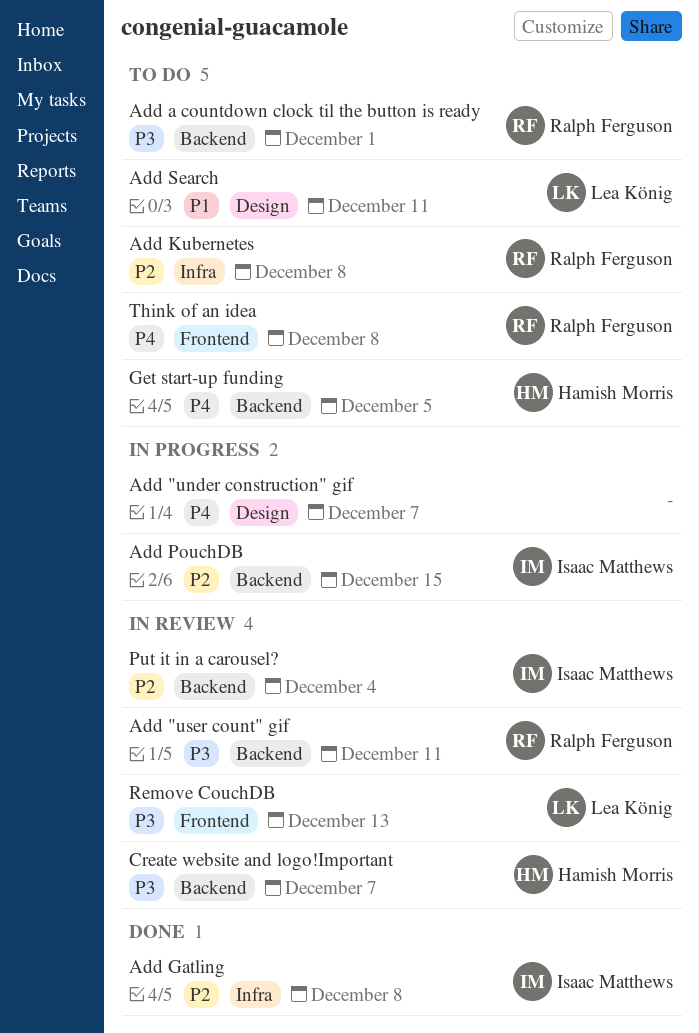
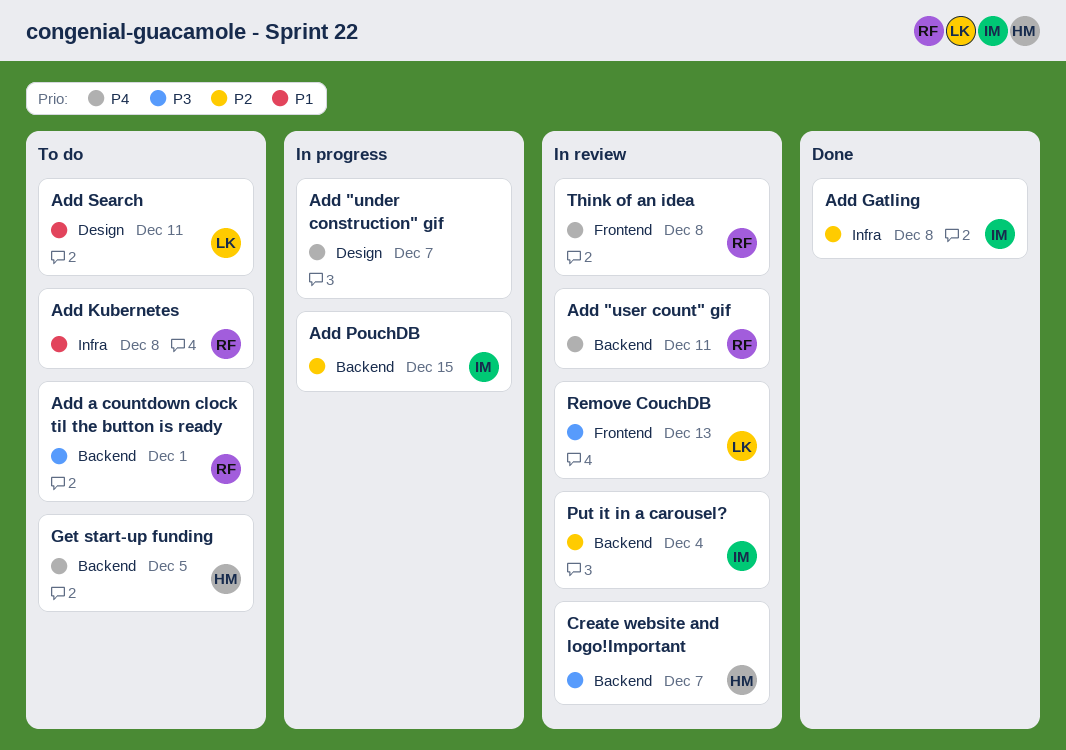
Add "user count" gif, priority: P3 -> P4
Add Kubernetes, priority: P2 -> P1
Think of an idea, status: To do -> In review

